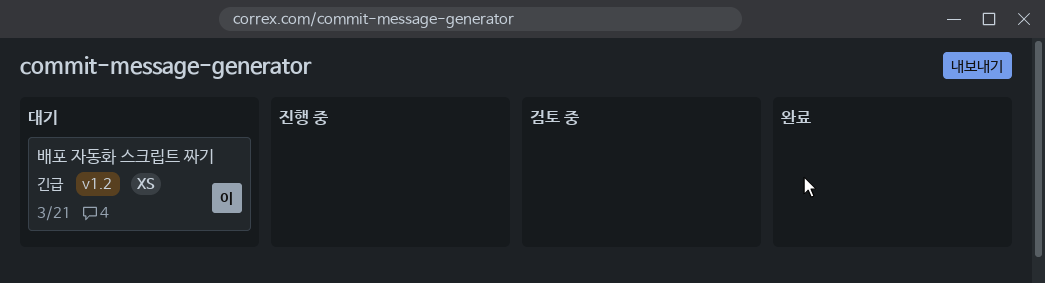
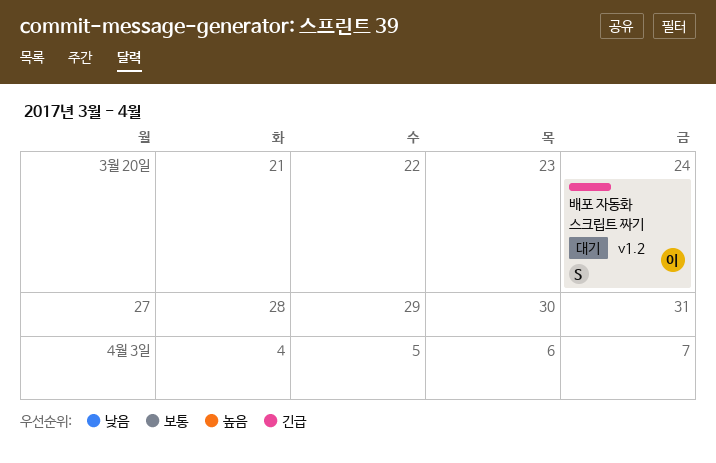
배포 자동화 스크립트 짜기, estimate: XS -> S
배포 자동화 스크립트 짜기, due: Mar 21 -> Mar 24

